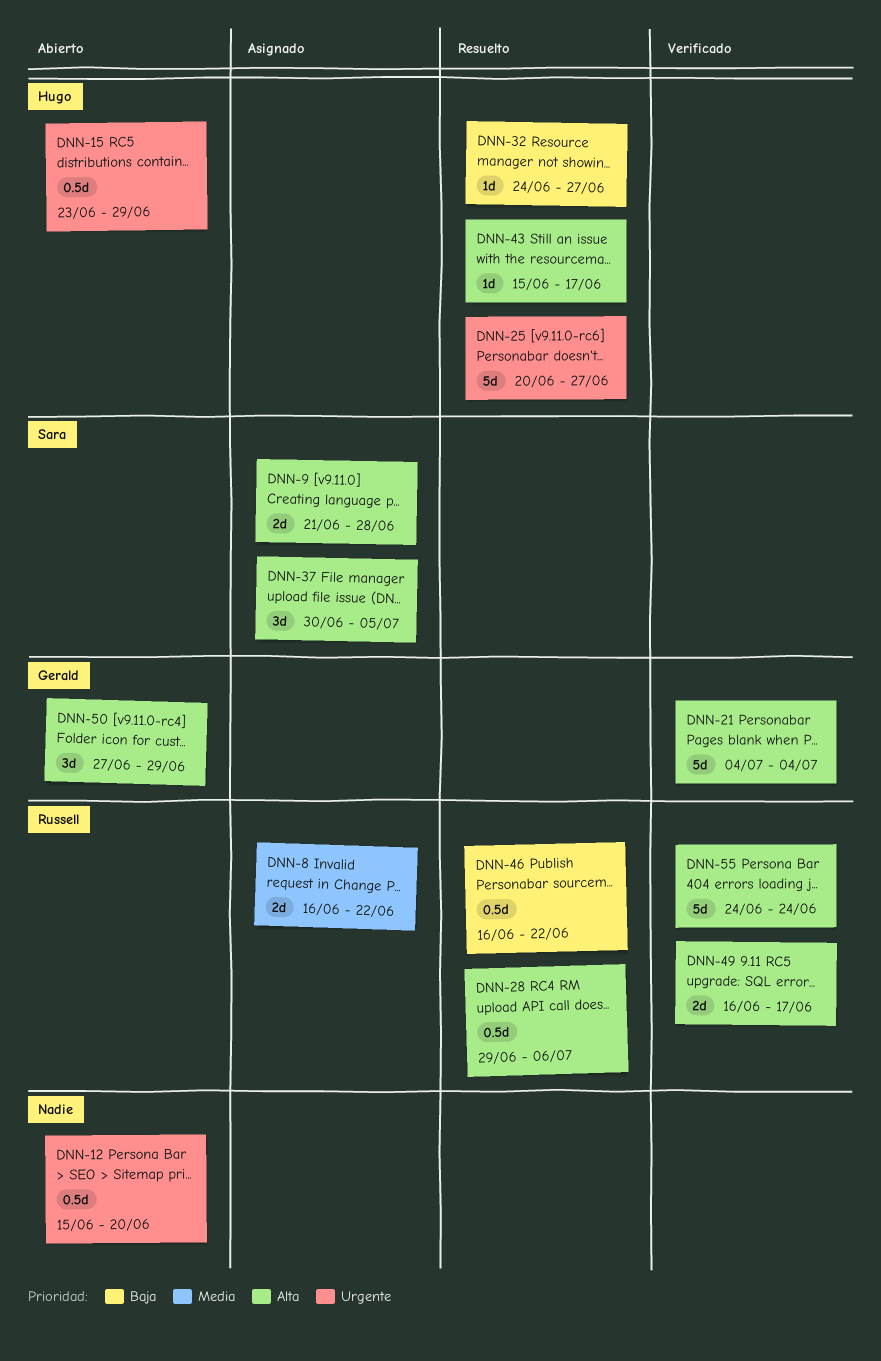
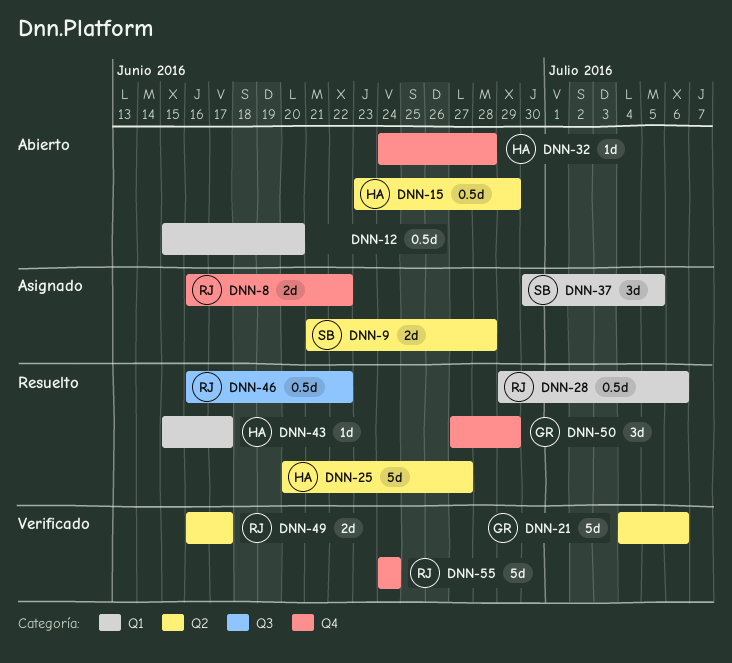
DNN-21, due: Jul 4 -> Jul 6
DNN-32, status: Resuelto -> Abierto
DNN-32, due: Jun 27 -> Jun 28
DNN-50, status: Abierto -> Resuelto

